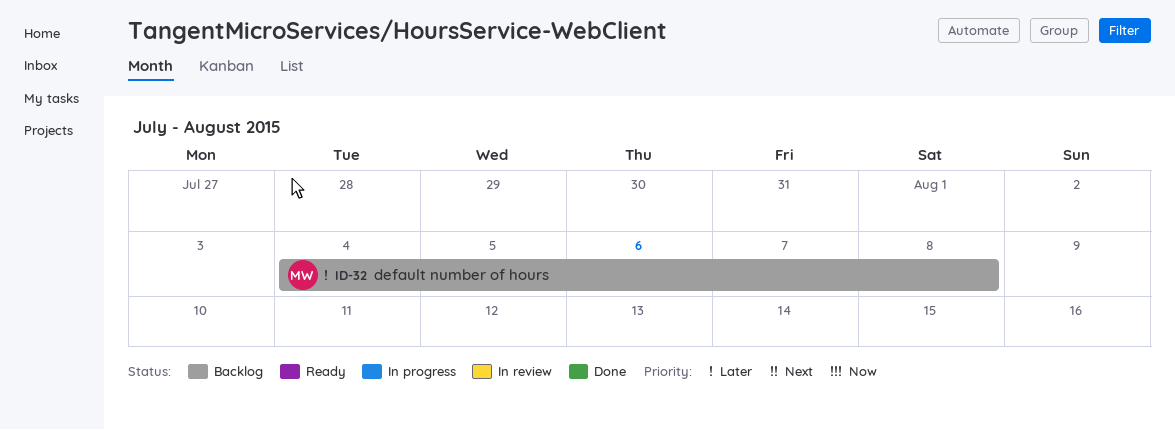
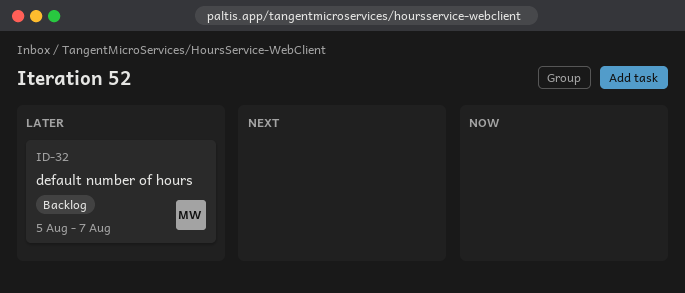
ID-32, start: Aug 4 -> Aug 5
ID-32, due: Aug 8 -> Aug 7

